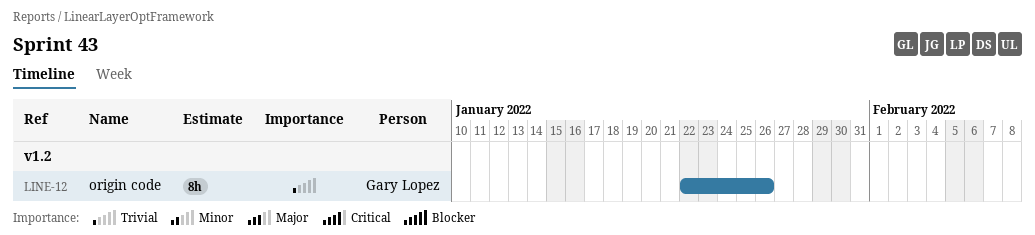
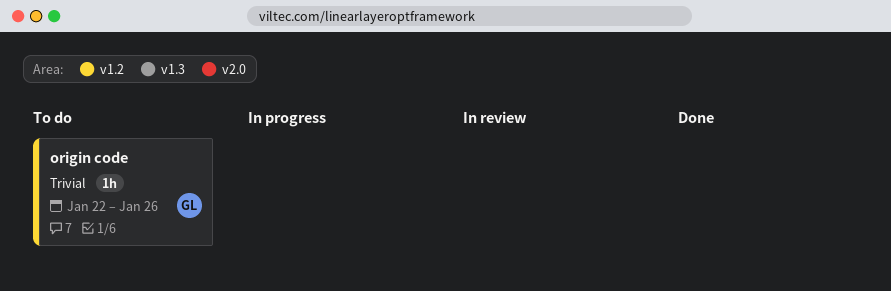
origin code, estimate: 8h -> 1h

